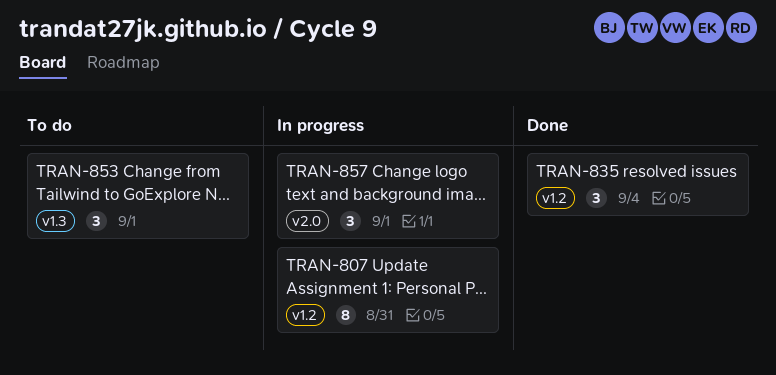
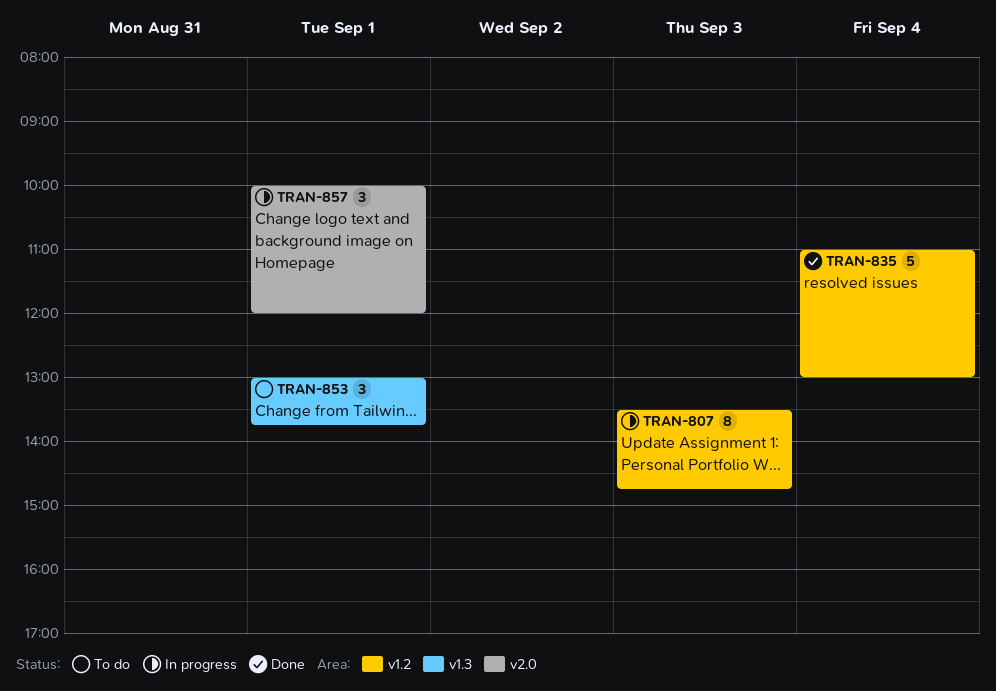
TRAN-807, day: Aug 31 -> Sep 3
TRAN-835, estimate: 3 -> 5

